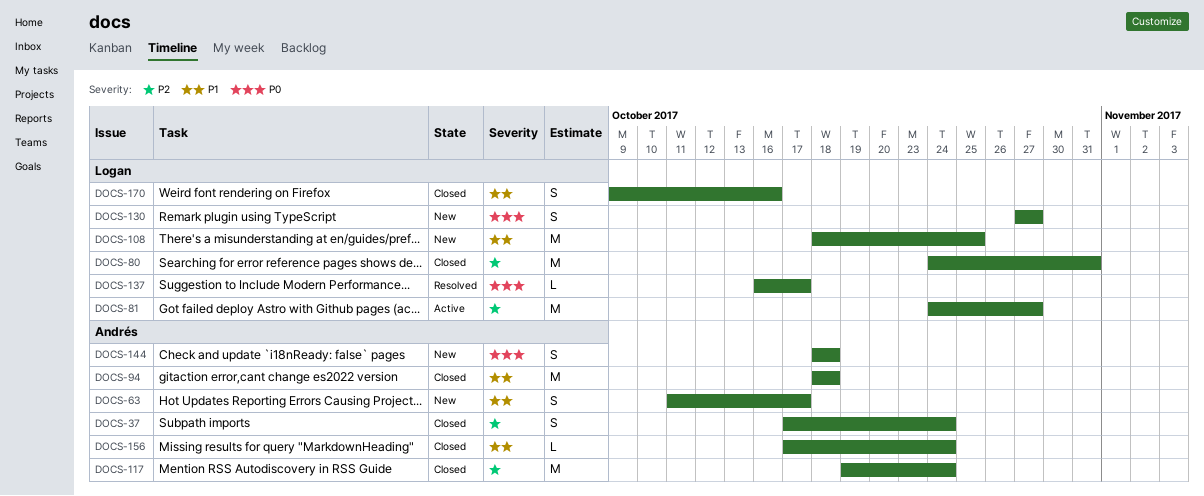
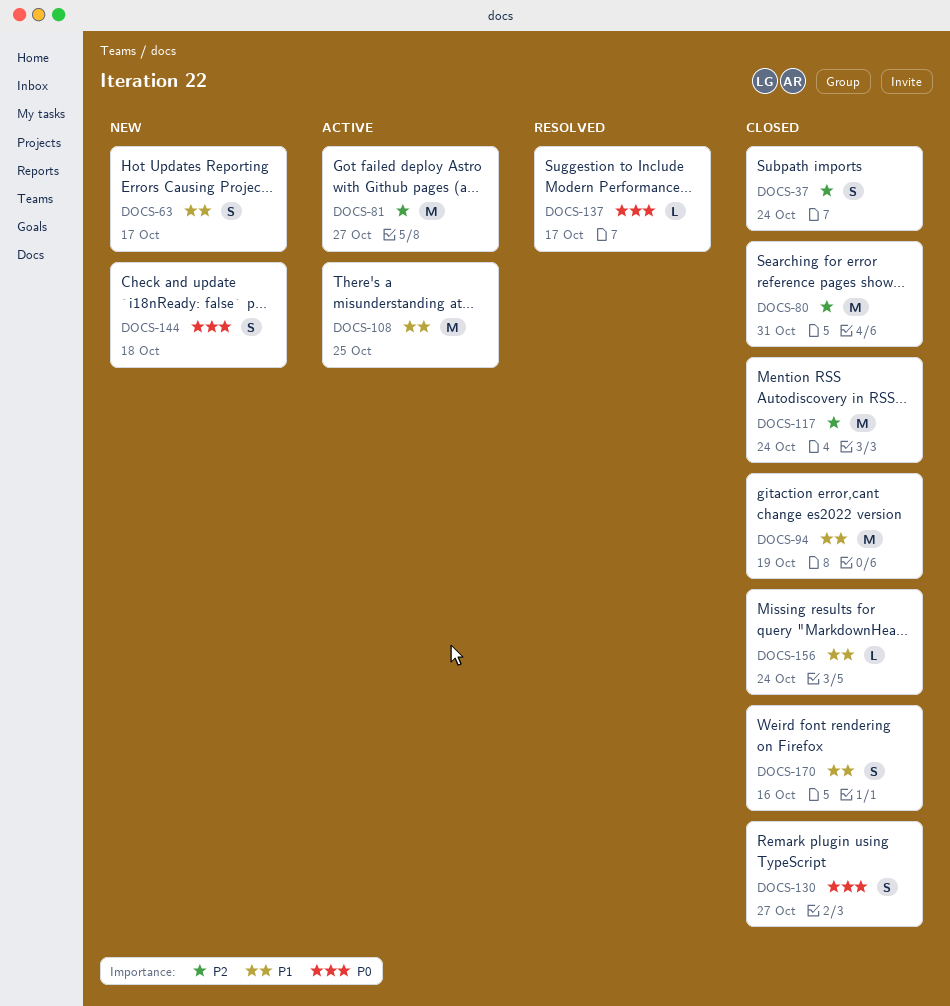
DOCS-94, due: Oct 18 -> Oct 19
DOCS-108, status: New -> Active
DOCS-130, status: New -> Closed

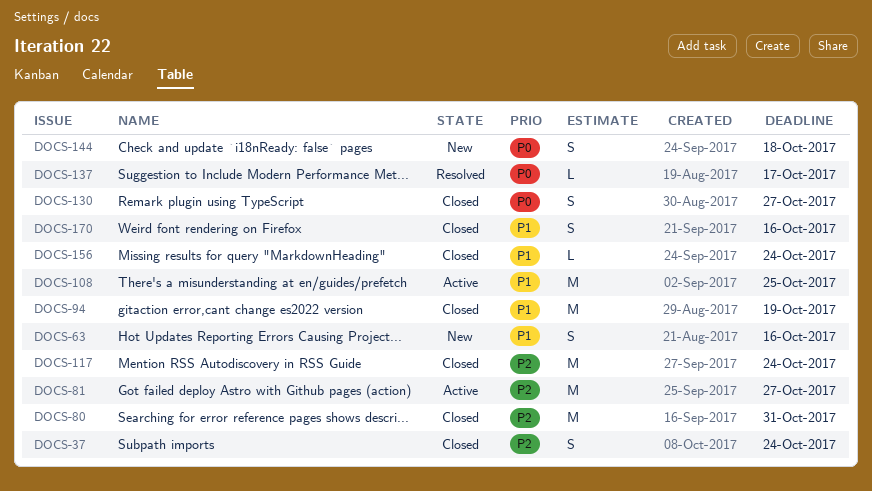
DOCS-63, due: Oct 17 -> Oct 16

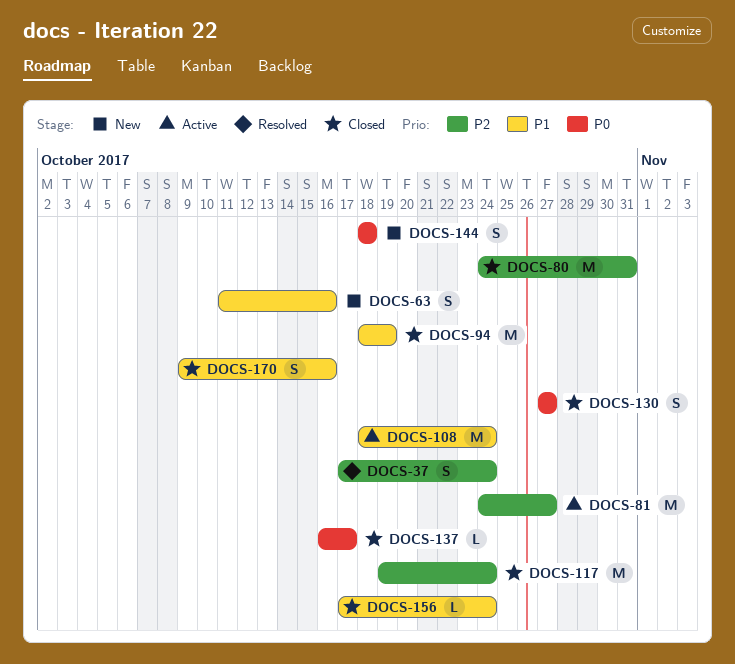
DOCS-37, status: Closed -> Resolved
DOCS-108, due: Oct 25 -> Oct 24
DOCS-137, status: Resolved -> Closed

